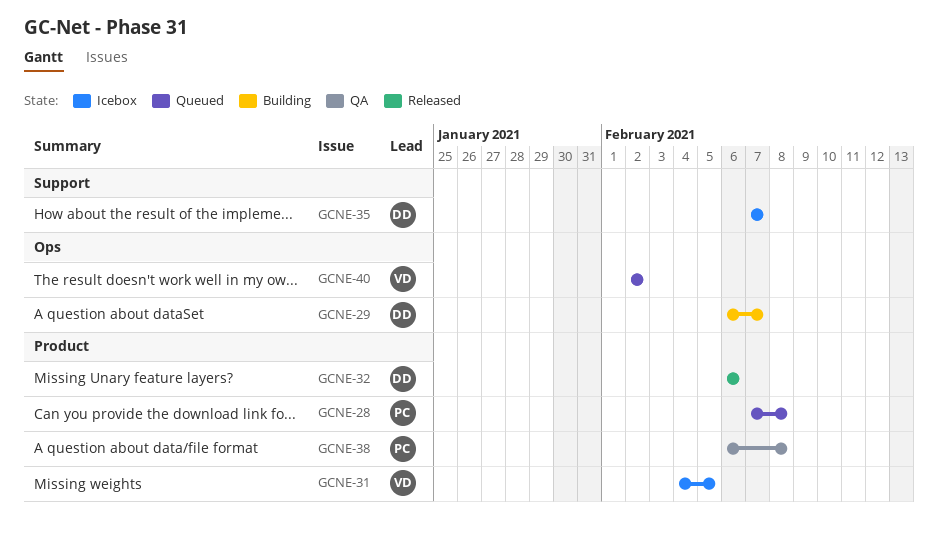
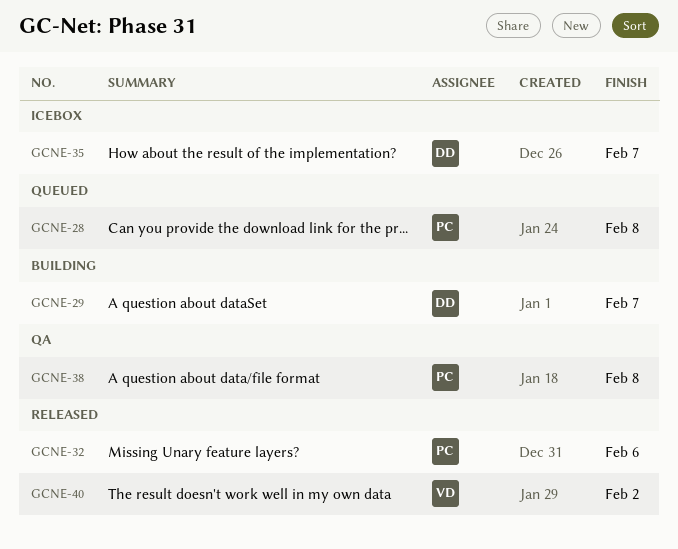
GCNE-31: present -> none
GCNE-32, owner: DD -> PC
GCNE-40, status: Queued -> Released

